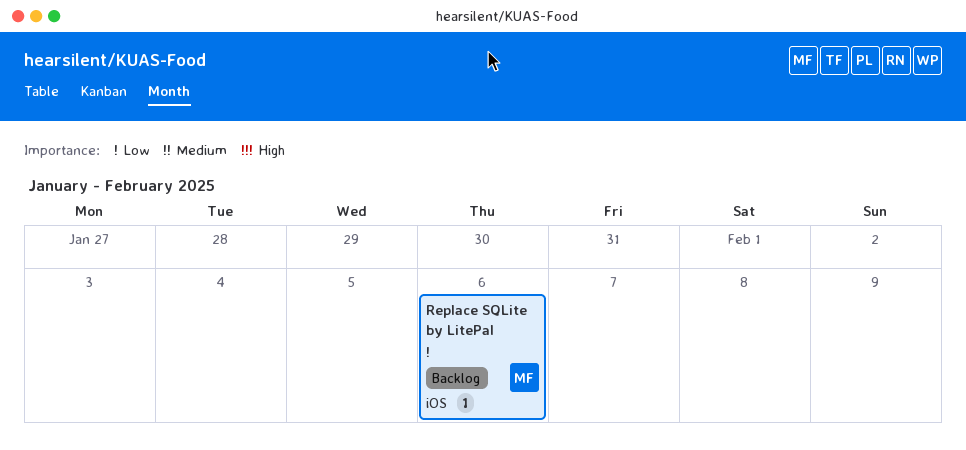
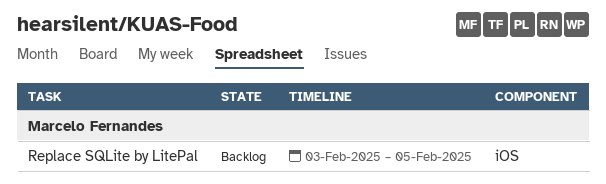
Replace SQLite by LitePal, due: Feb 6 -> Feb 5

